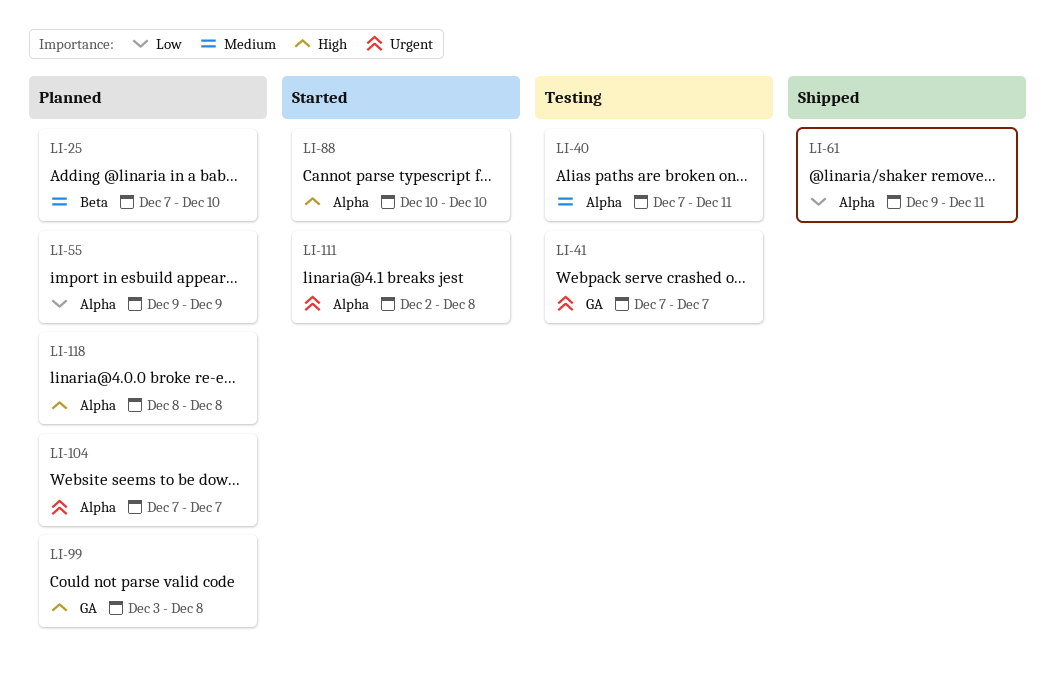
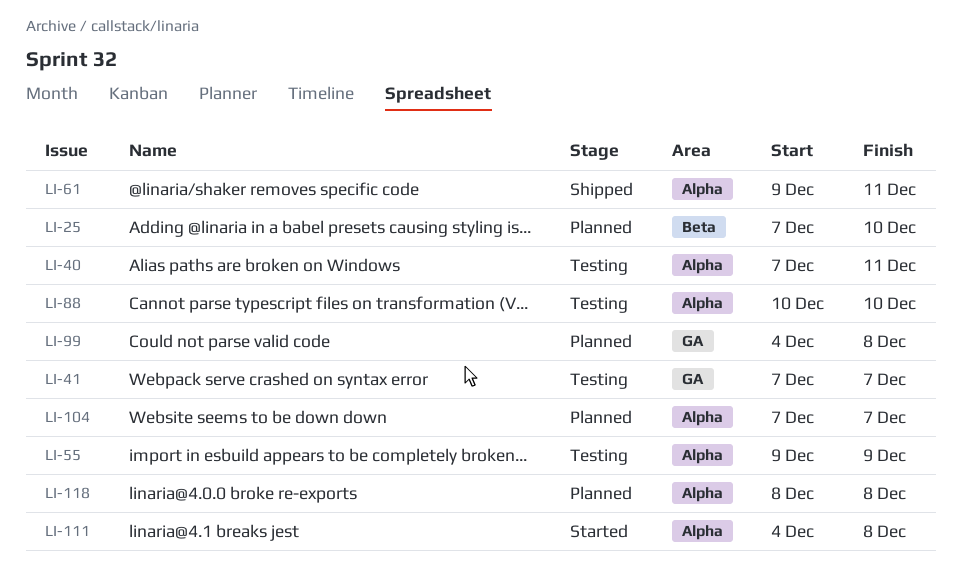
LI-55, status: Planned -> Testing
LI-88, status: Started -> Testing
LI-99, start: Dec 3 -> Dec 4
LI-111, start: Dec 2 -> Dec 4

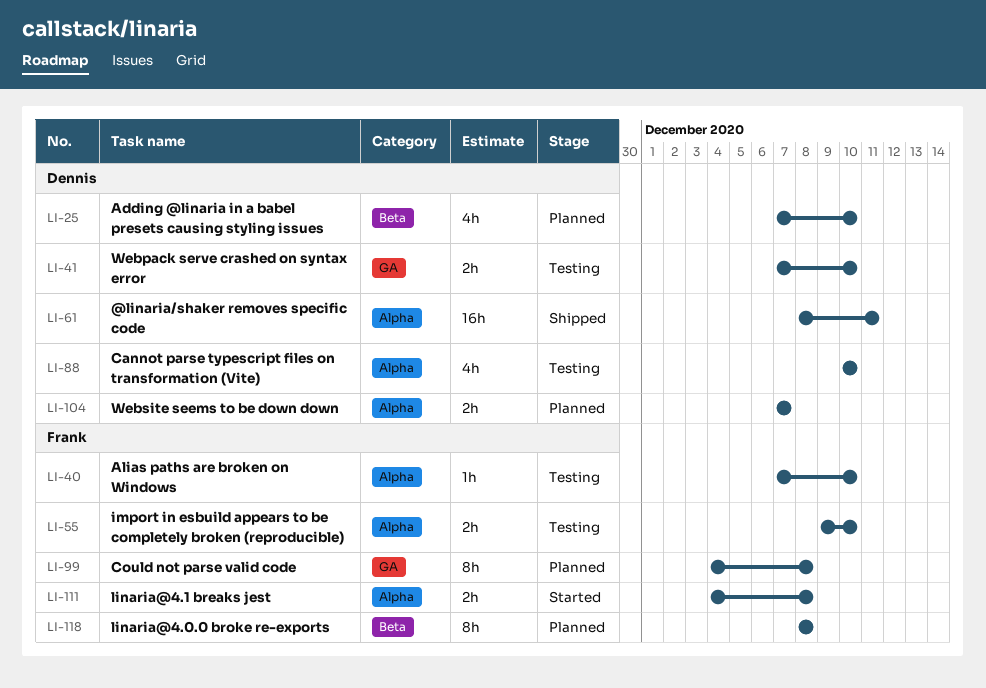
LI-40, due: Dec 11 -> Dec 10
LI-41, due: Dec 7 -> Dec 10
LI-55, due: Dec 9 -> Dec 10
LI-61, start: Dec 9 -> Dec 8
LI-118, label: Alpha -> Beta

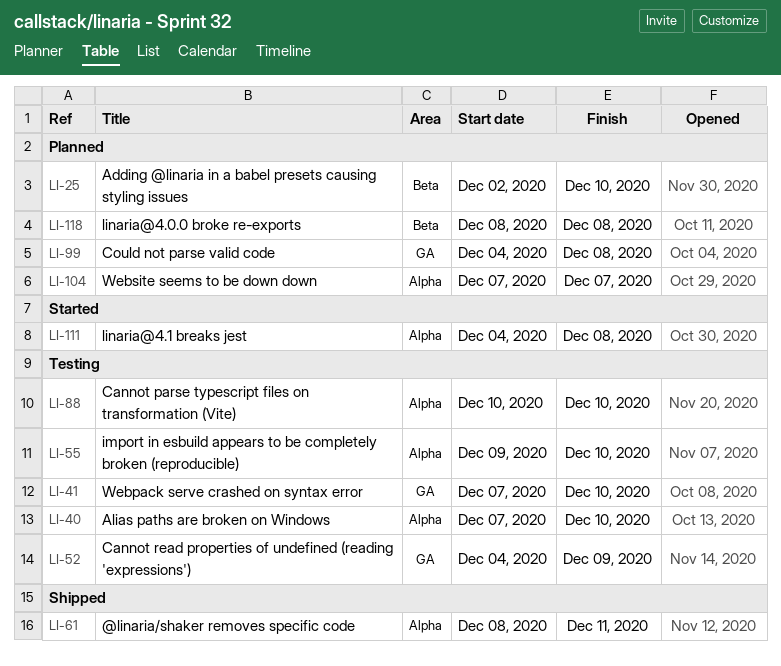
LI-25, start: Dec 7 -> Dec 2
LI-52: none -> present

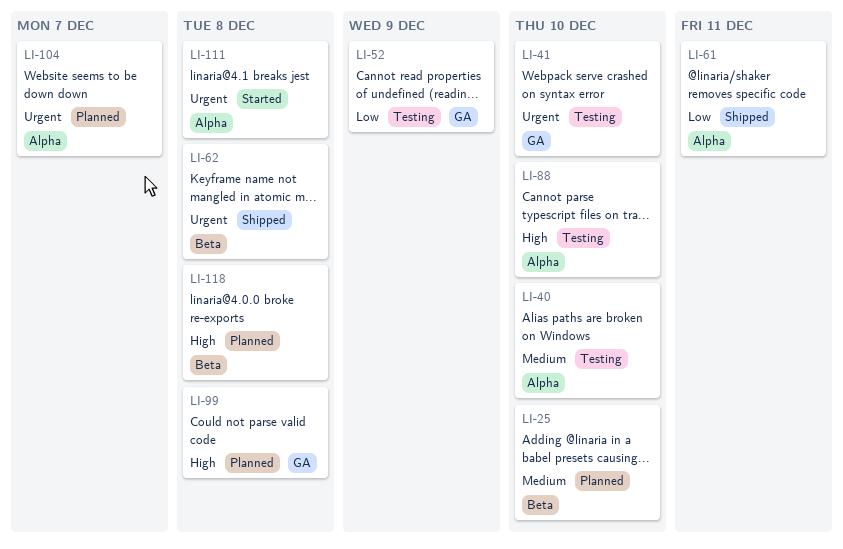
LI-55: present -> none
LI-62: none -> present

